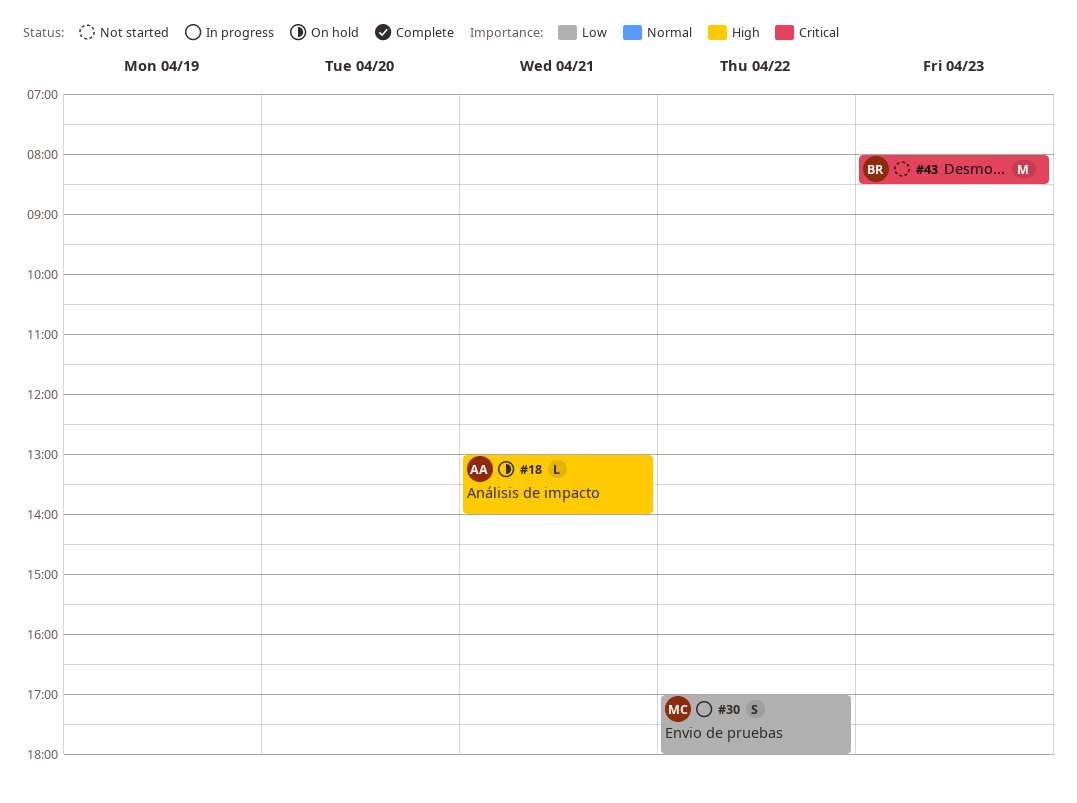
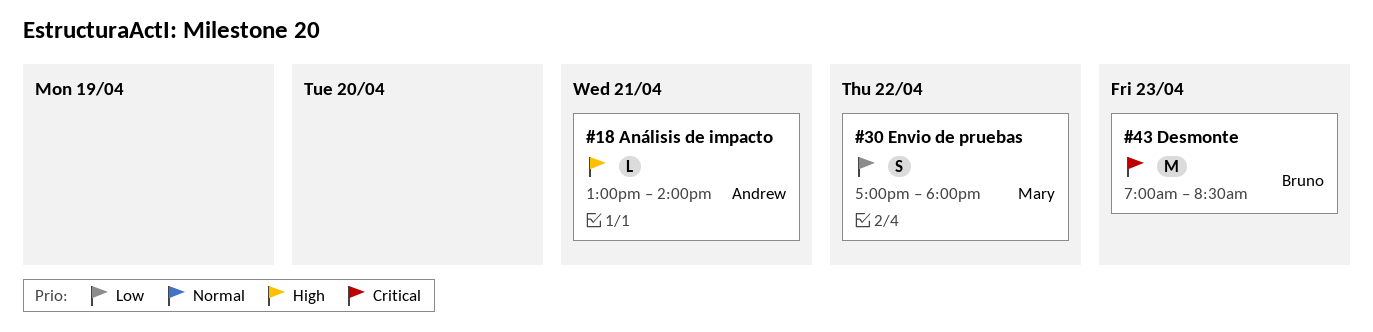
#43, begins: 08:00 -> 07:00

